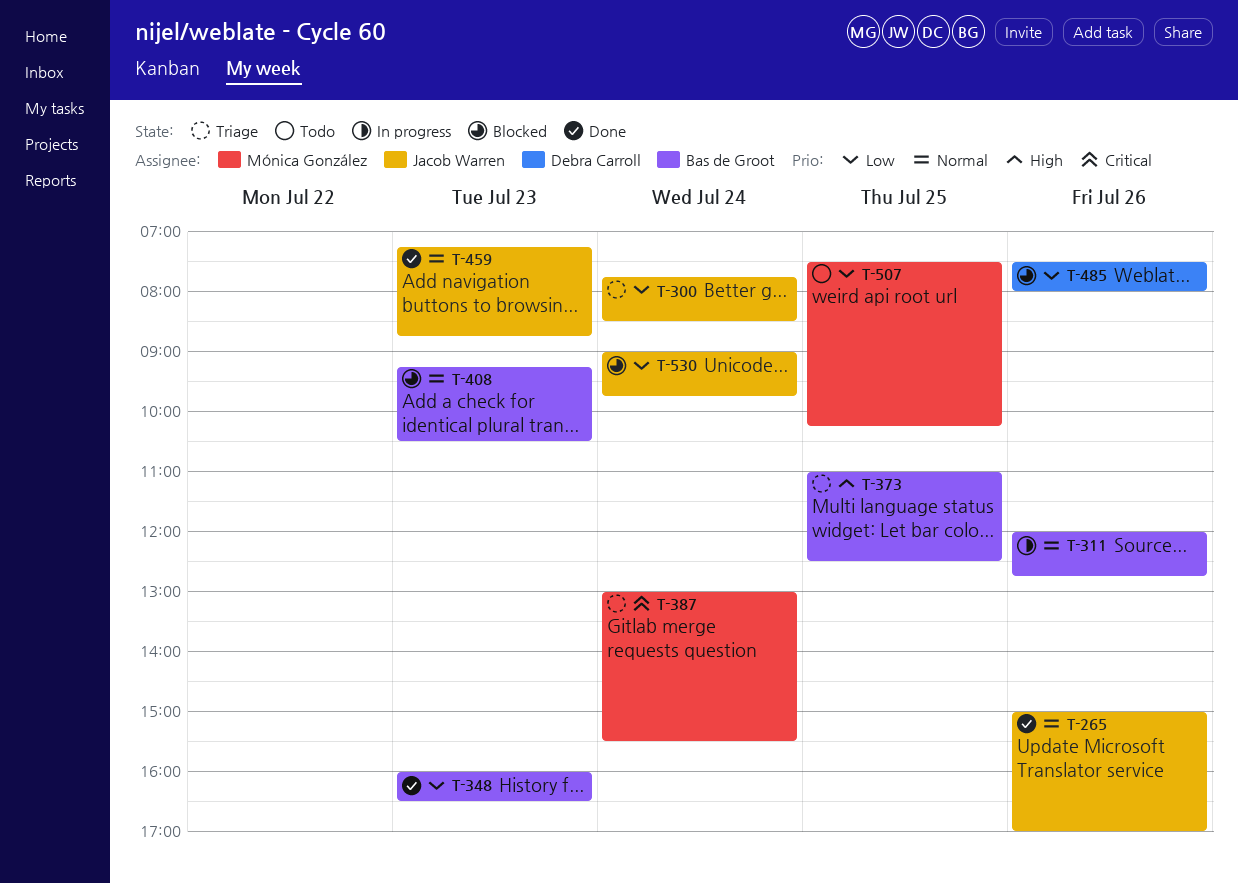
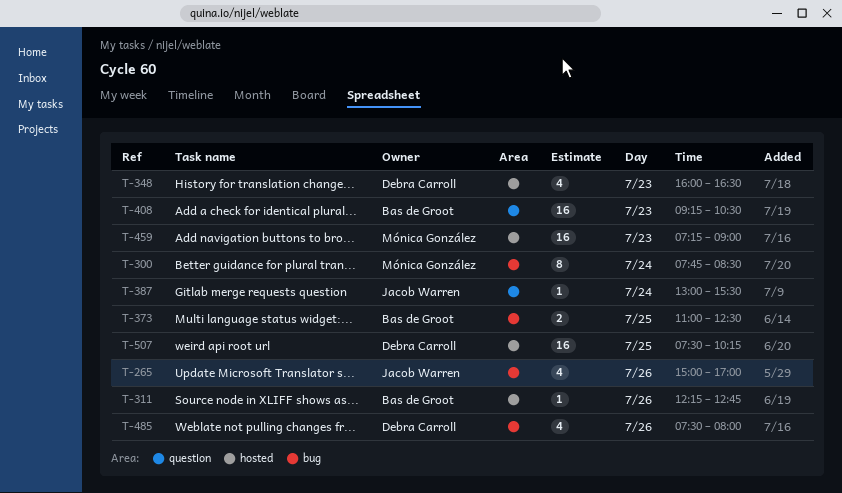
T-300, owner: Jacob Warren -> Mónica González
T-311, begins: 12:00 -> 12:15
T-348, owner: Bas de Groot -> Debra Carroll
T-387, owner: Mónica González -> Jacob Warren
T-459, owner: Jacob Warren -> Mónica González
T-459, ends: 08:45 -> 09:00
T-507, owner: Mónica González -> Debra Carroll
T-530: present -> none

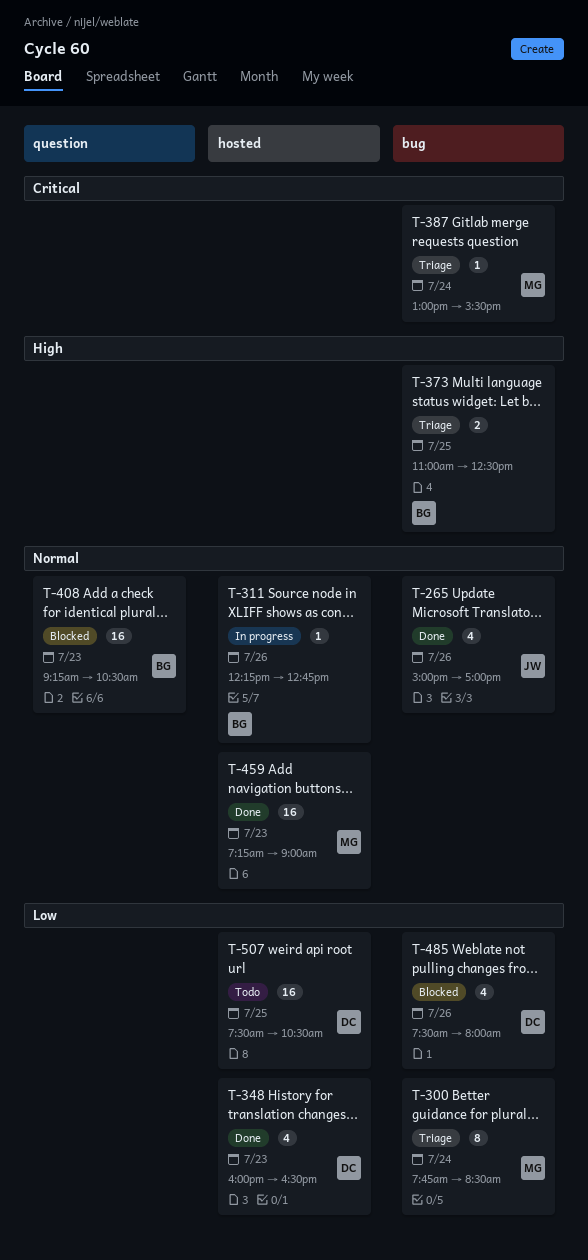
T-387, owner: Jacob Warren -> Mónica González
T-387, label: question -> bug
T-507, ends: 10:15 -> 10:30

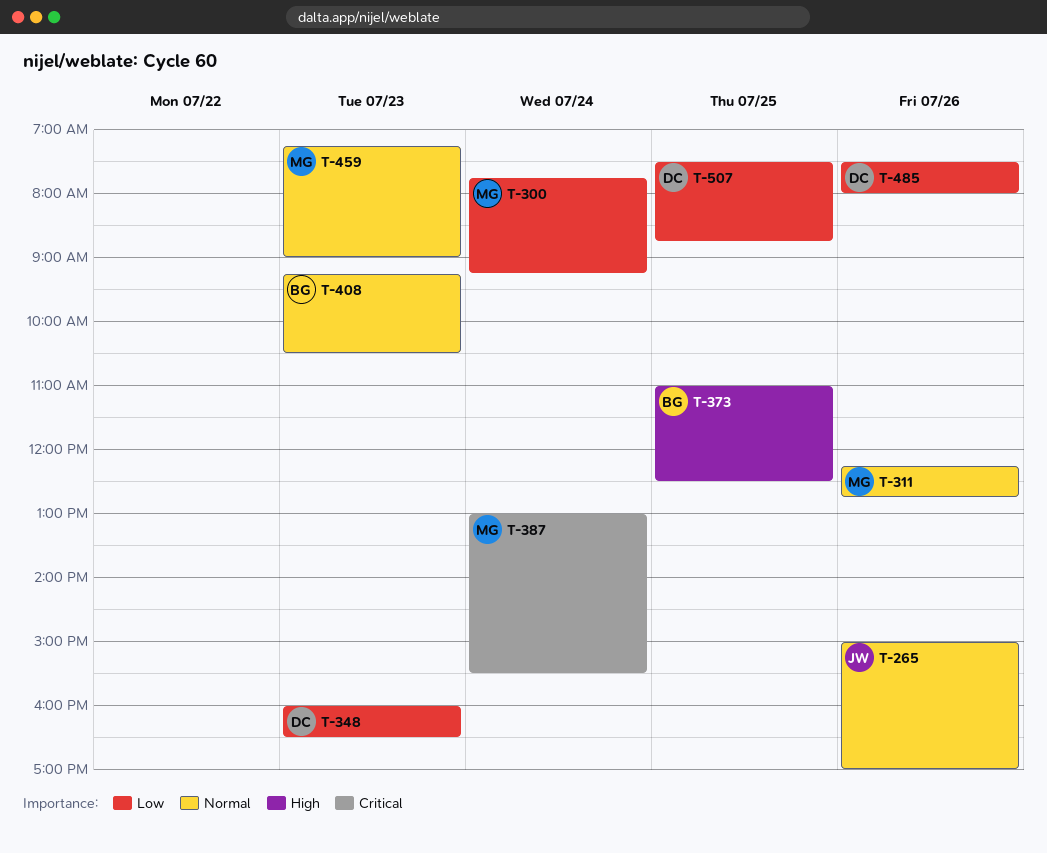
T-300, ends: 08:30 -> 09:15
T-311, owner: BG -> MG
T-507, ends: 10:30 -> 08:45

